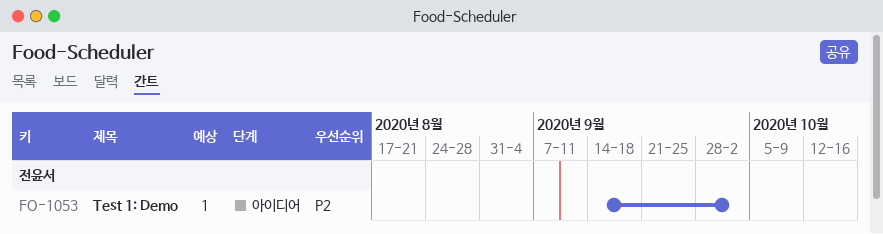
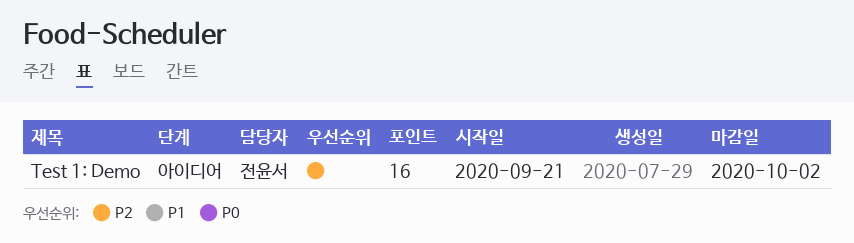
Test 1: Demo, estimate: 1 -> 16
Test 1: Demo, start: Sep 14 -> Sep 21

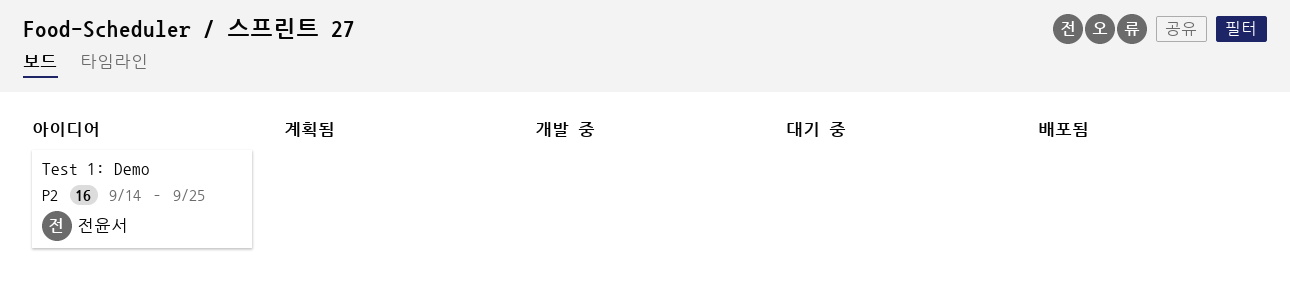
Test 1: Demo, start: Sep 21 -> Sep 14
Test 1: Demo, due: Oct 2 -> Sep 25

